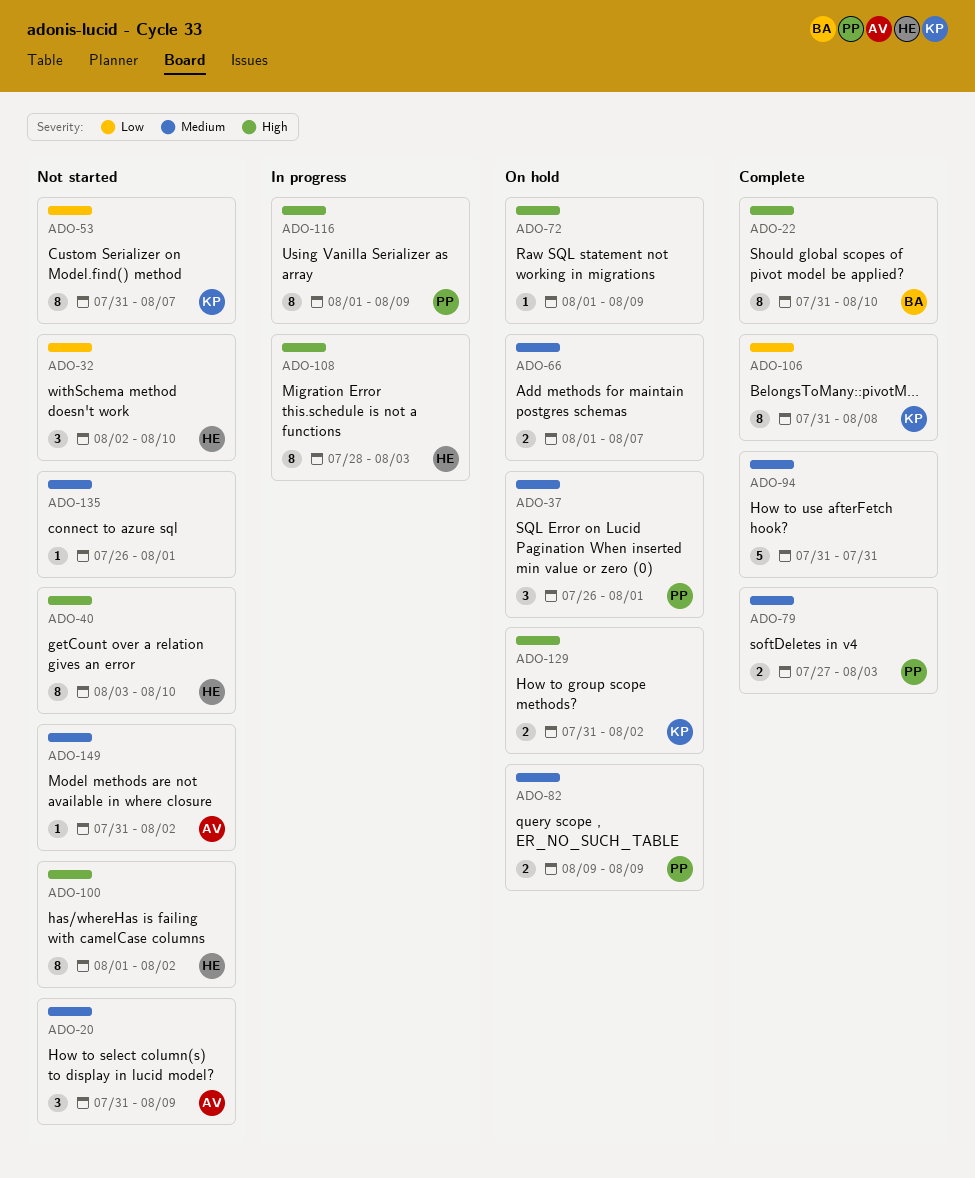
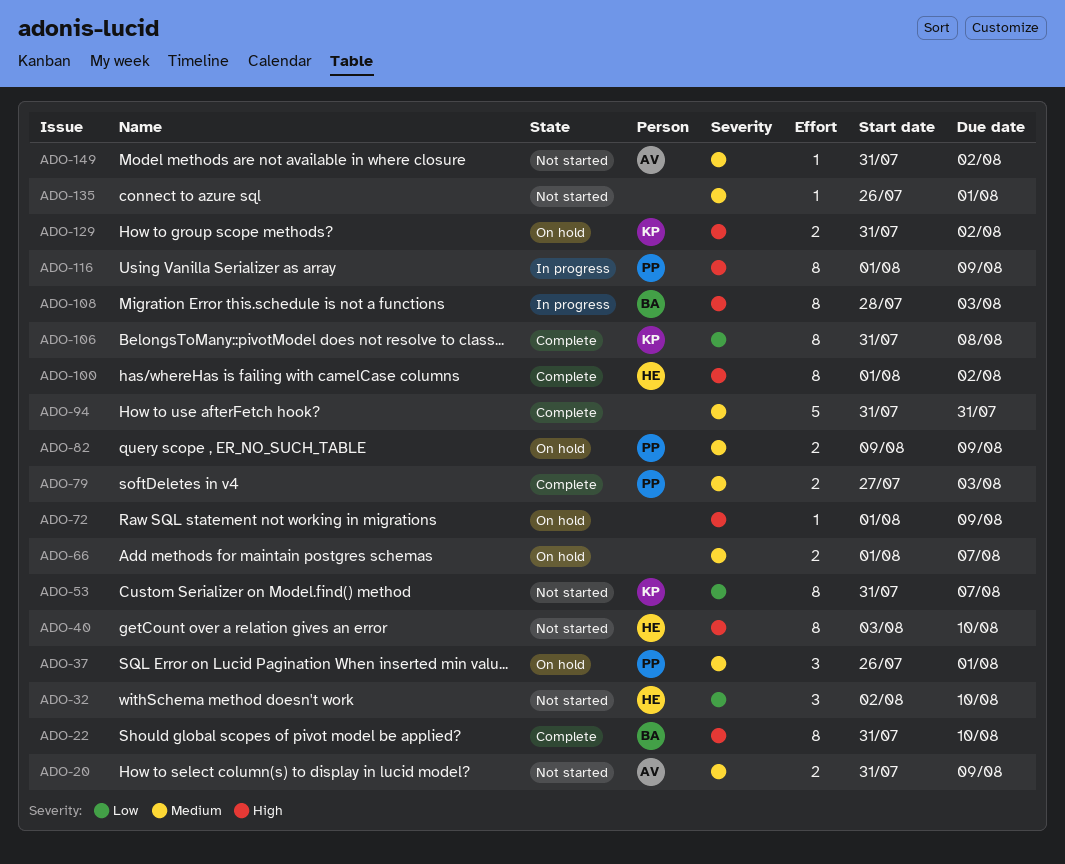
ADO-20, estimate: 3 -> 2
ADO-100, status: Not started -> Complete
ADO-108, owner: HE -> BA

